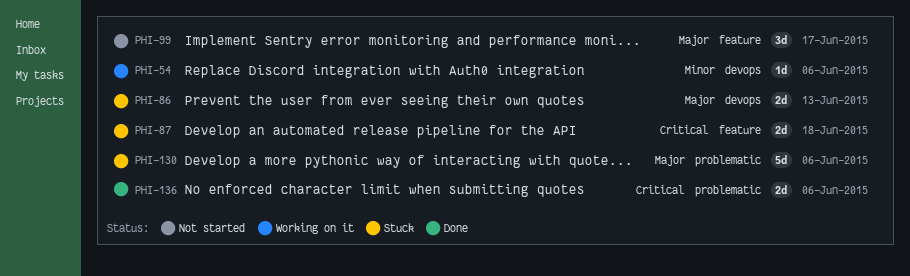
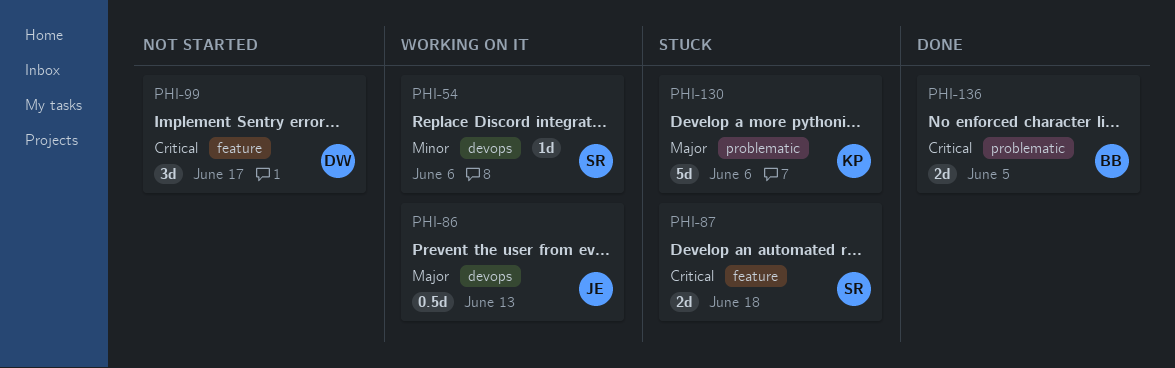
PHI-86, status: Stuck -> Working on it
PHI-86, estimate: 2d -> 0.5d
PHI-99, priority: Major -> Critical
PHI-136, due: Jun 6 -> Jun 5

